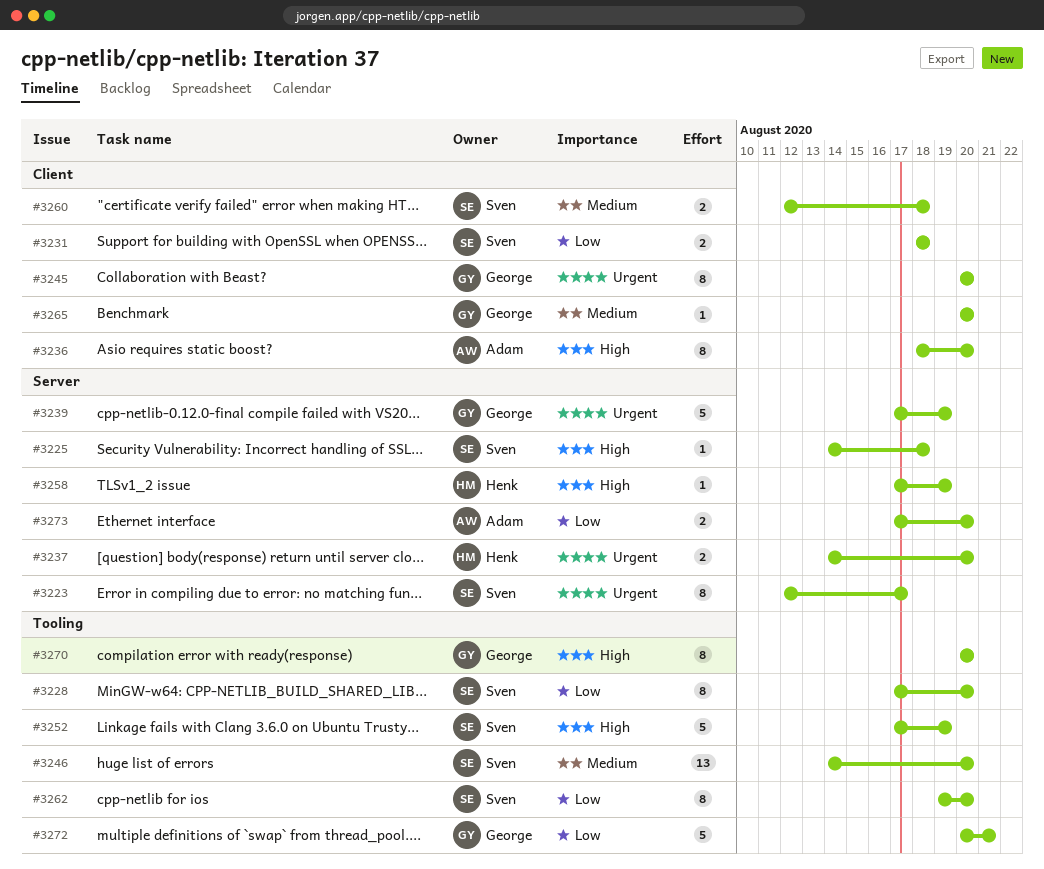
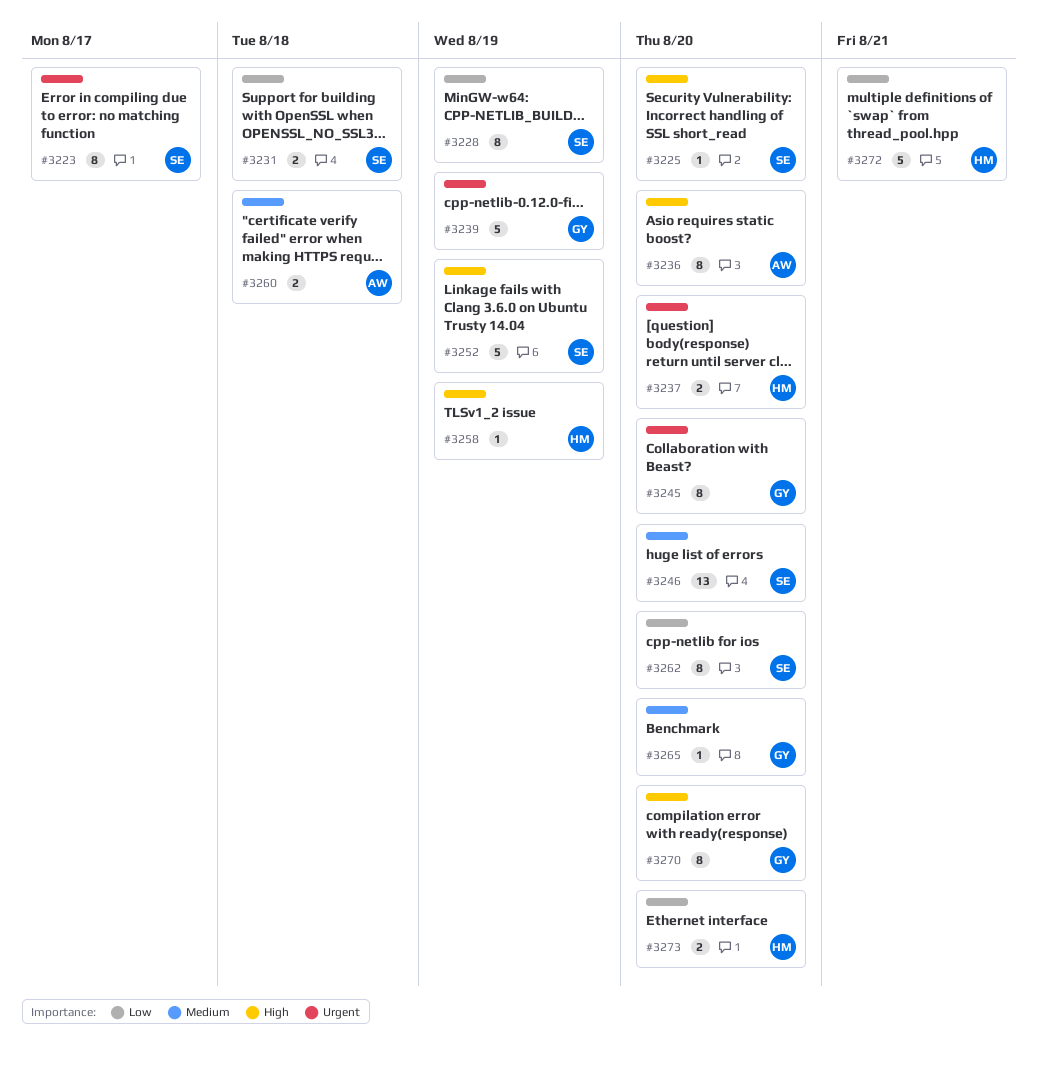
#3225, due: Aug 18 -> Aug 20
#3228, due: Aug 20 -> Aug 19
#3260, owner: Sven -> Adam
#3272, owner: George -> Henk
#3273, owner: Adam -> Henk

